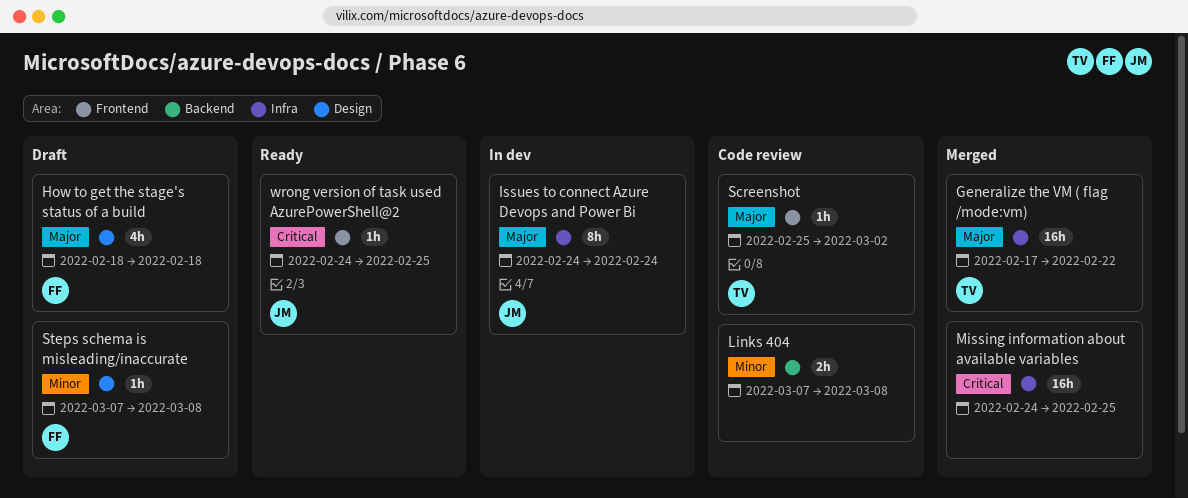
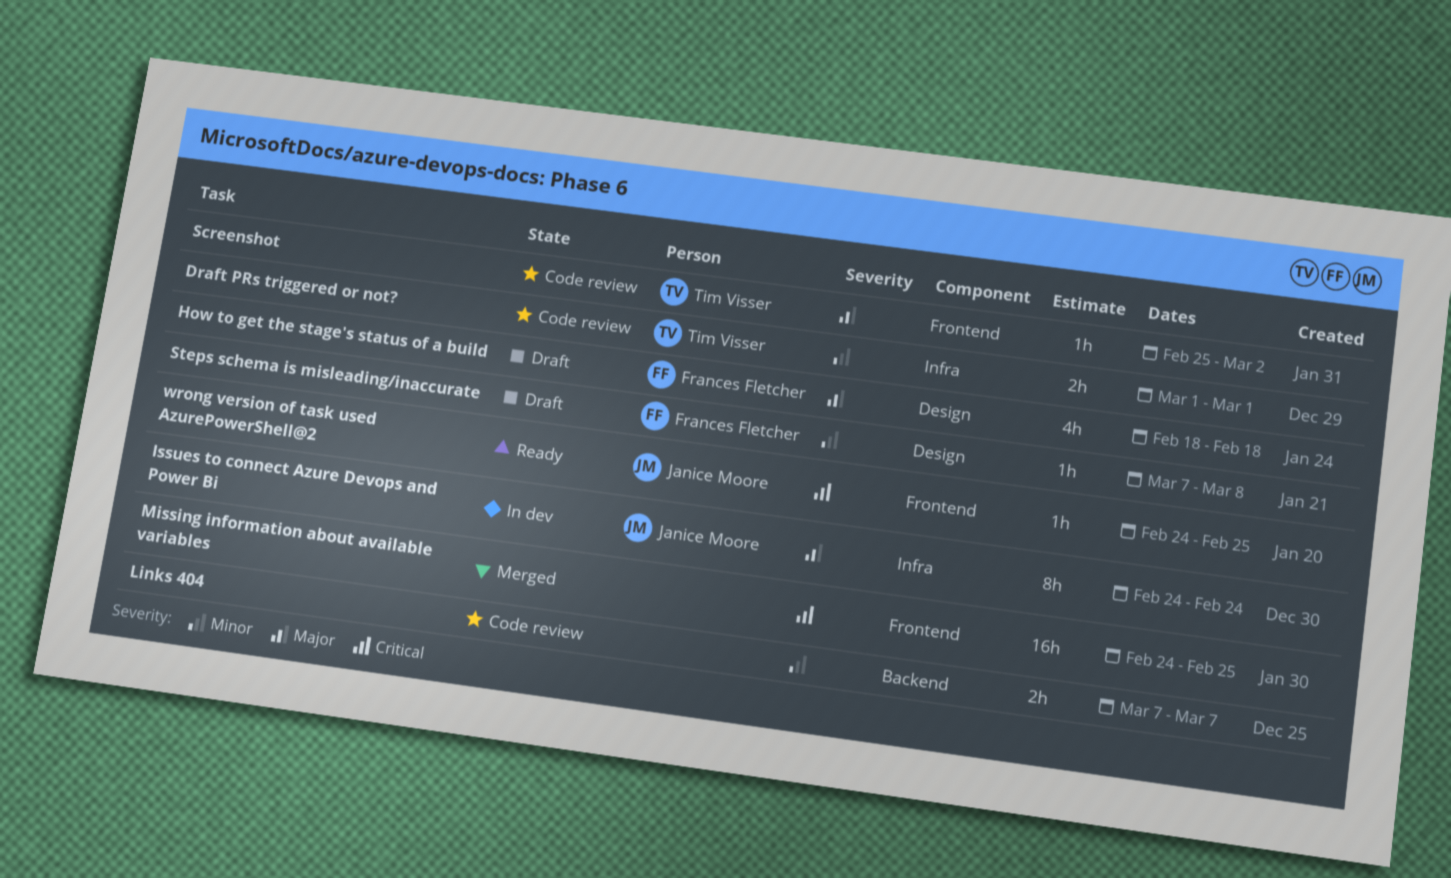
Draft PRs triggered or not?: none -> present
Generalize the VM ( flag /mode:vm): present -> none
Links 404, due: Mar 8 -> Mar 7
Missing information about available variables, label: Infra -> Frontend

